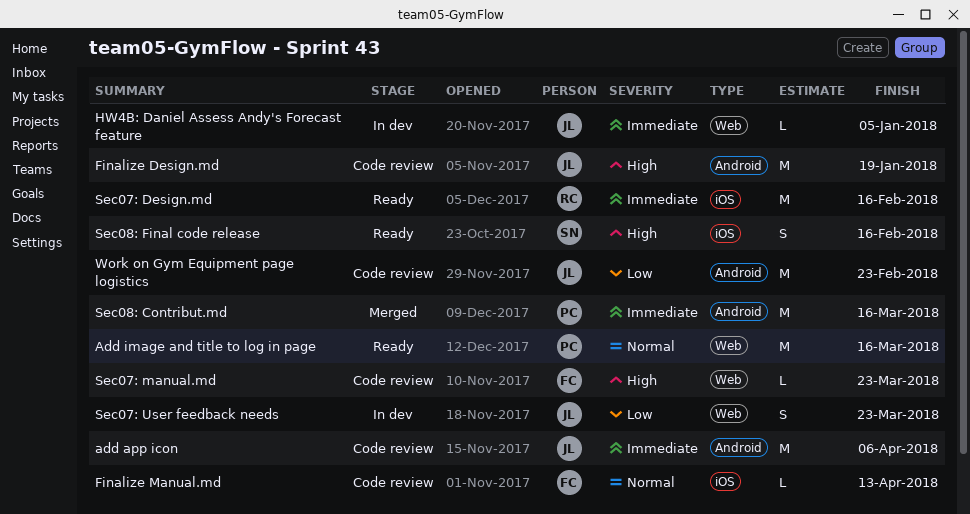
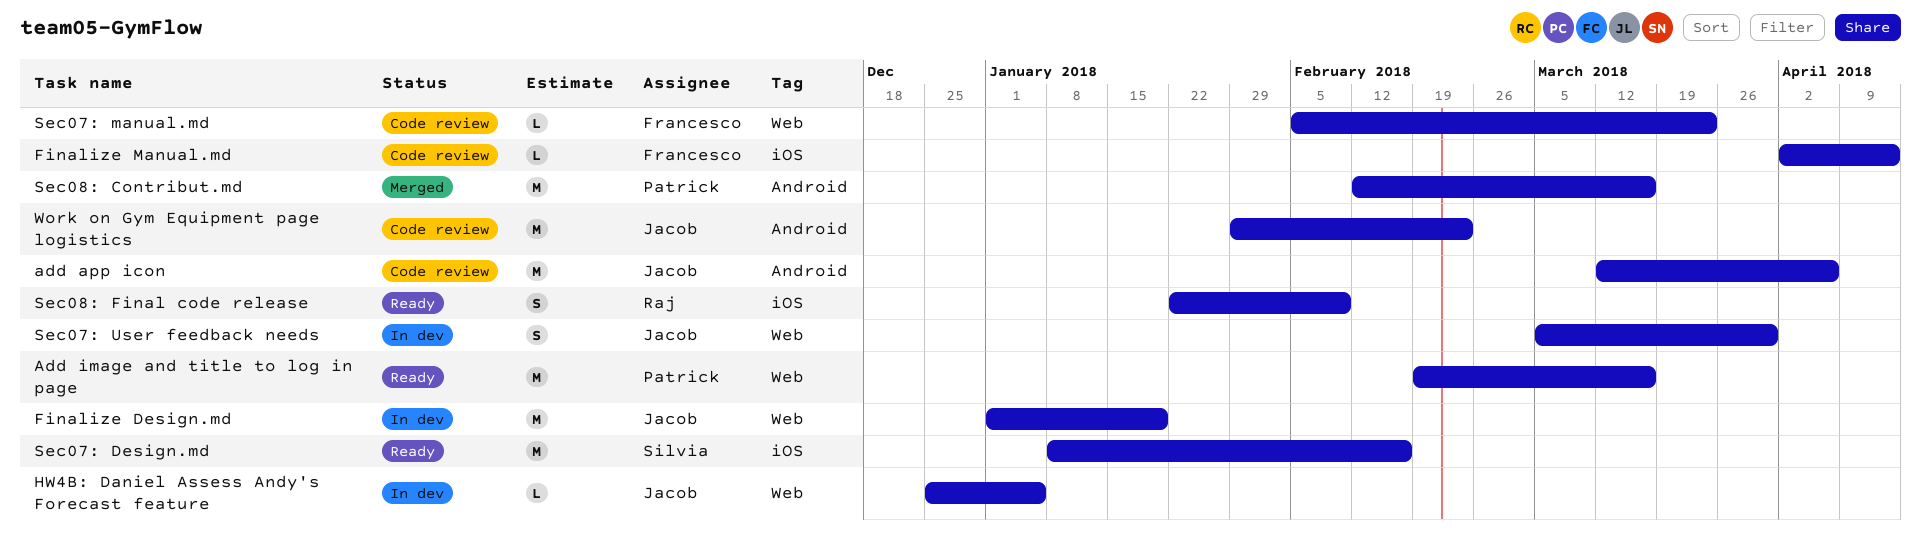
Finalize Design.md, status: Code review -> In dev
Finalize Design.md, label: Android -> Web
Sec07: Design.md, owner: Raj -> Silvia
Sec07: User feedback needs, due: Mar 23 -> Mar 30
Sec08: Final code release, owner: Silvia -> Raj
Sec08: Final code release, due: Feb 16 -> Feb 9

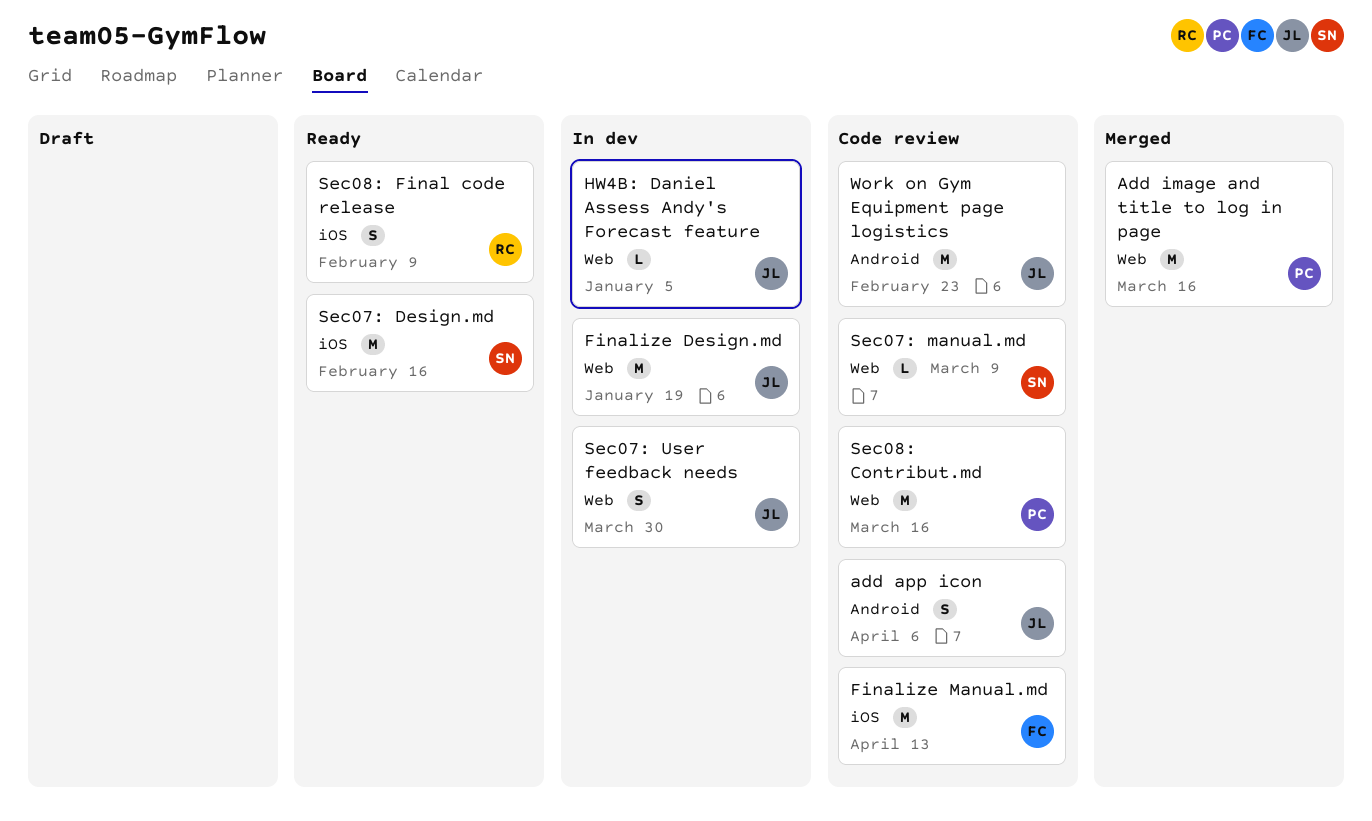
add app icon, estimate: M -> S
Add image and title to log in page, status: Ready -> Merged
Finalize Manual.md, estimate: L -> M
Sec07: manual.md, owner: Francesco -> Silvia
Sec07: manual.md, due: Mar 23 -> Mar 9
Sec08: Contribut.md, status: Merged -> Code review
Sec08: Contribut.md, label: Android -> Web

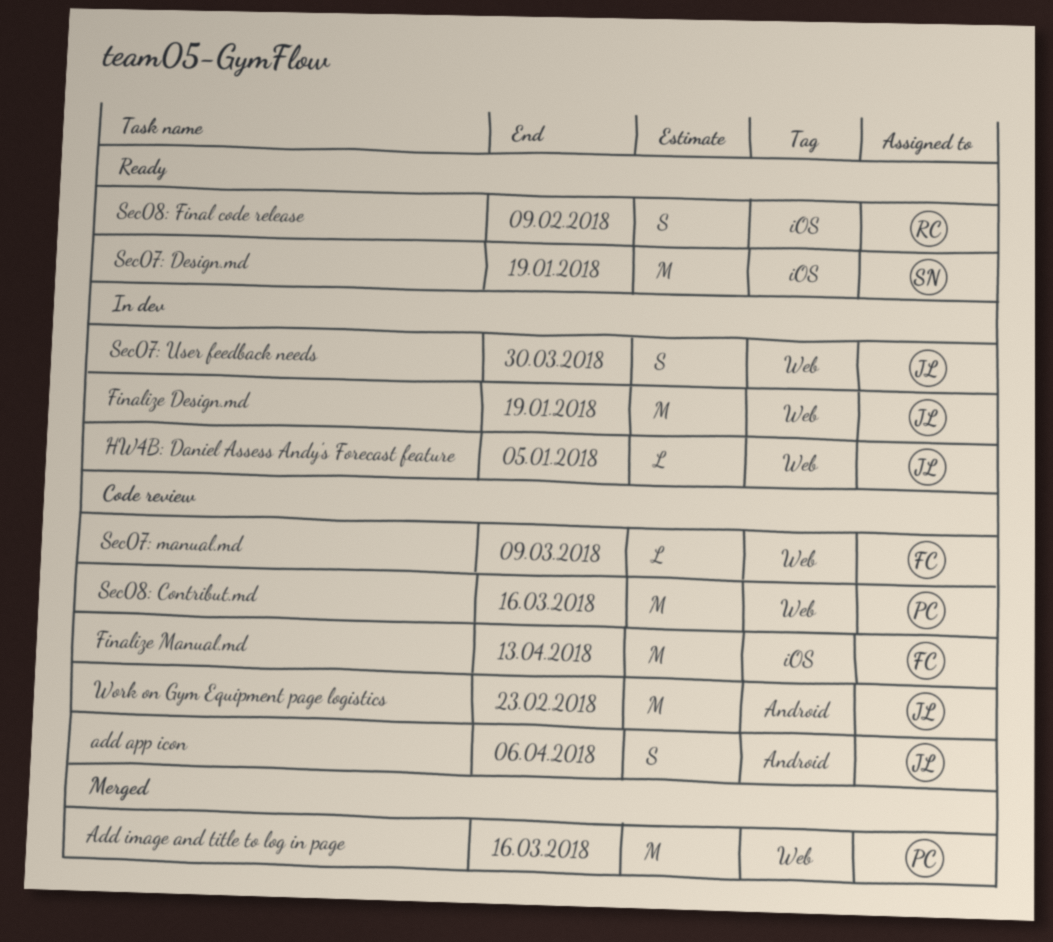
Sec07: Design.md, due: Feb 16 -> Jan 19
Sec07: manual.md, owner: SN -> FC

